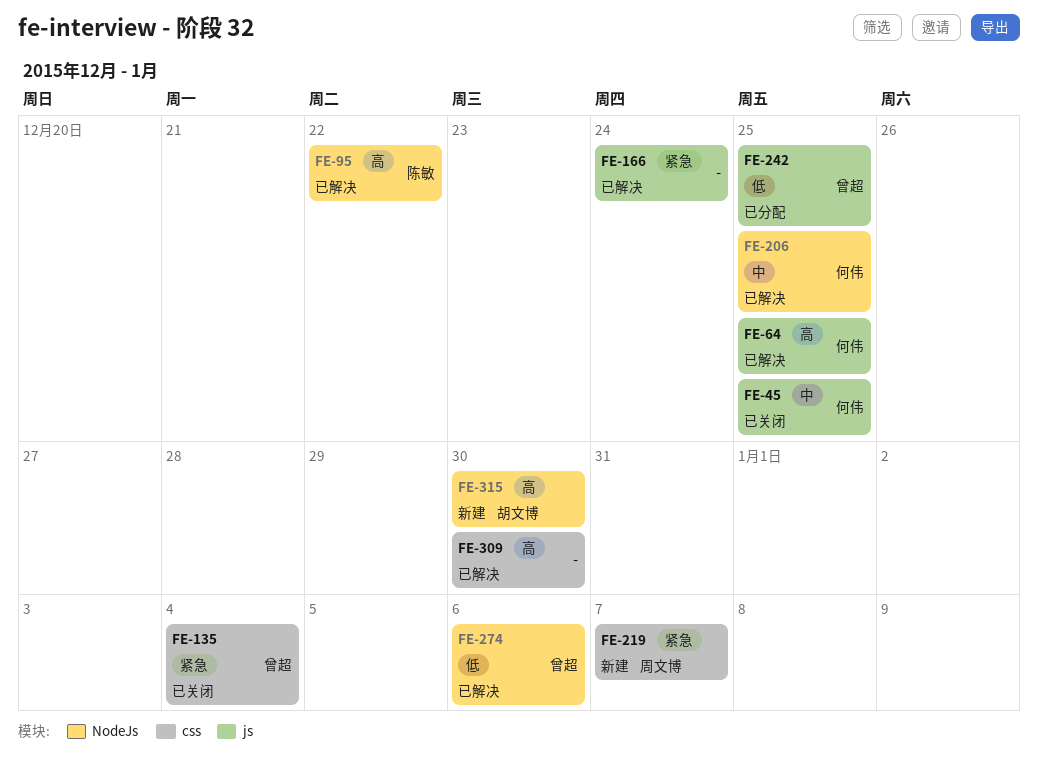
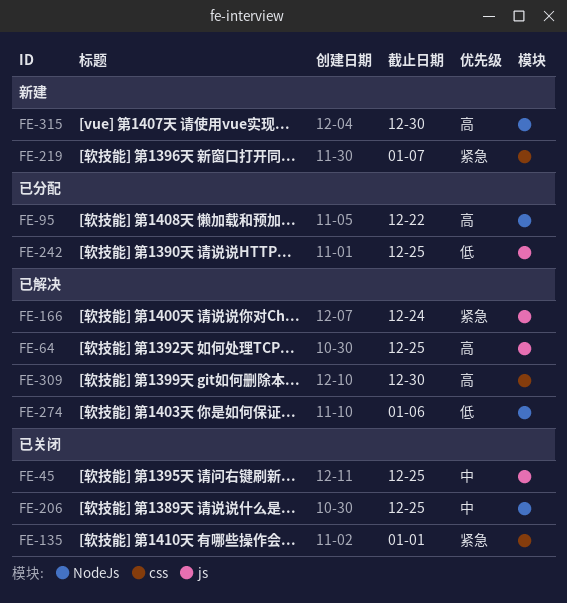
FE-95, status: 已解决 -> 已分配
FE-135, due: Jan 4 -> Jan 1
FE-206, status: 已解决 -> 已关闭

